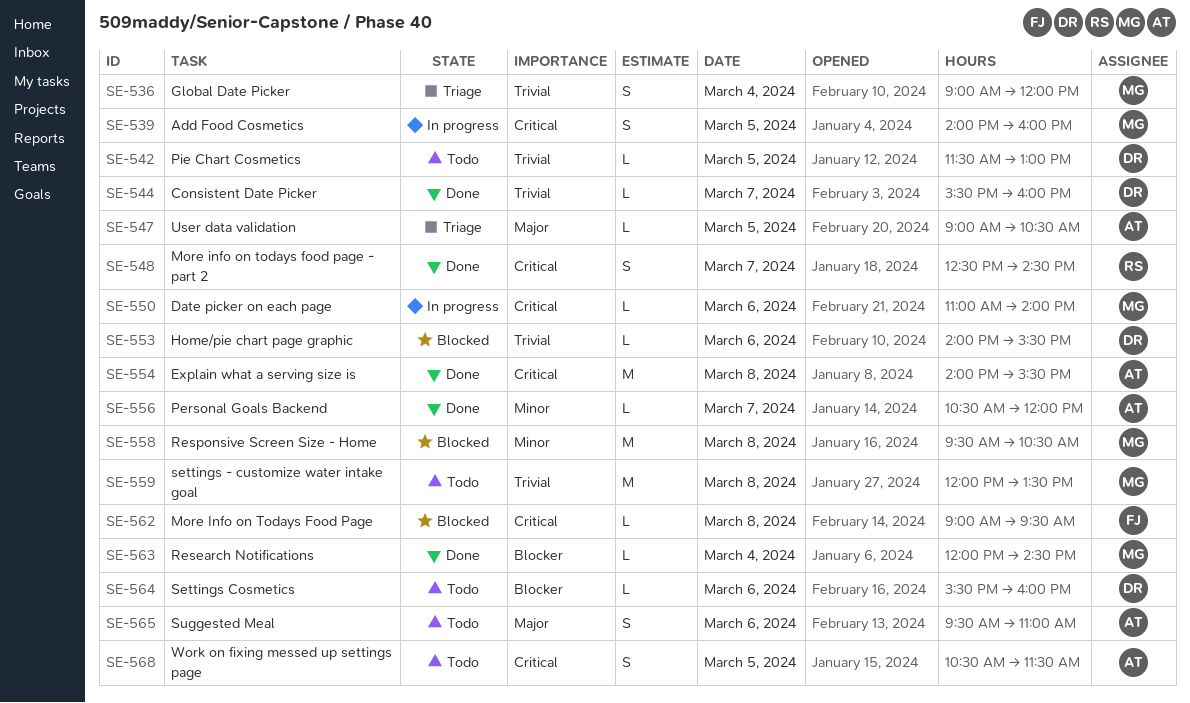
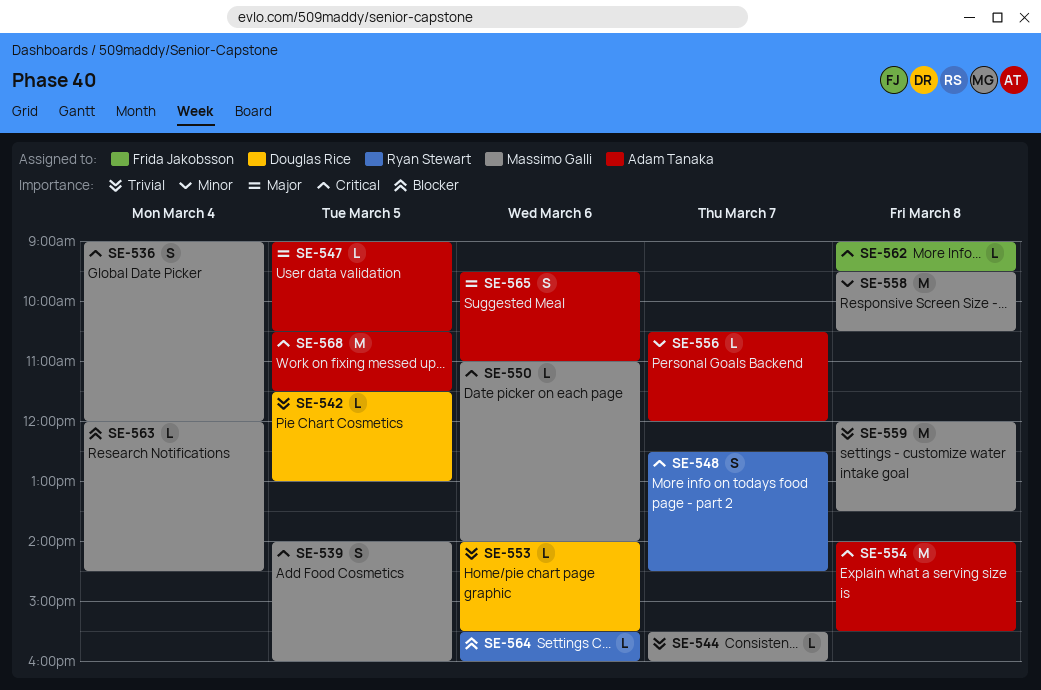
SE-536, priority: Trivial -> Critical
SE-544, owner: Douglas Rice -> Massimo Galli
SE-564, owner: Douglas Rice -> Ryan Stewart
SE-568, estimate: S -> M

